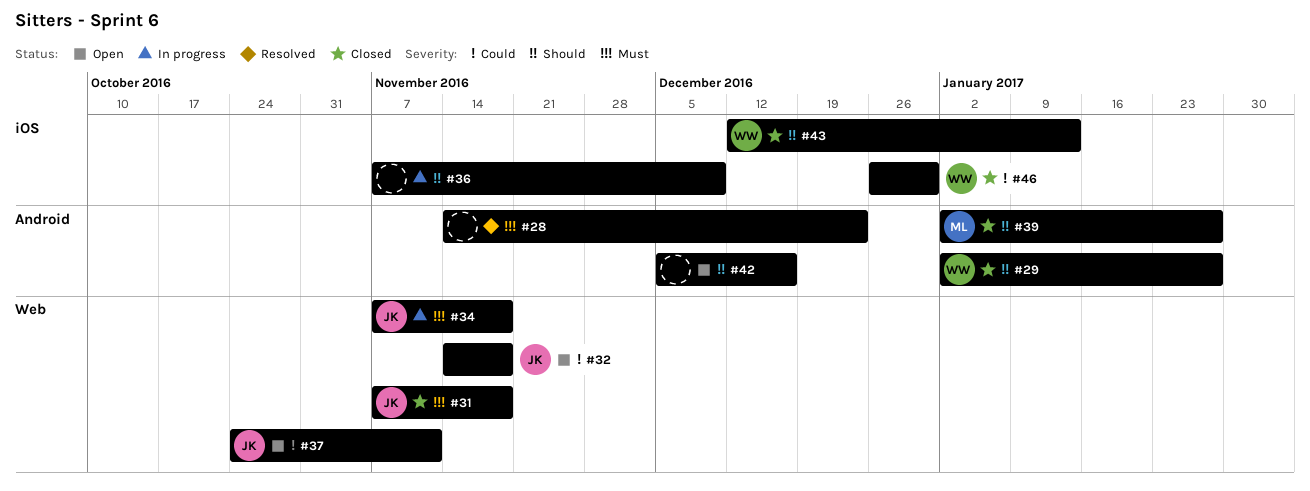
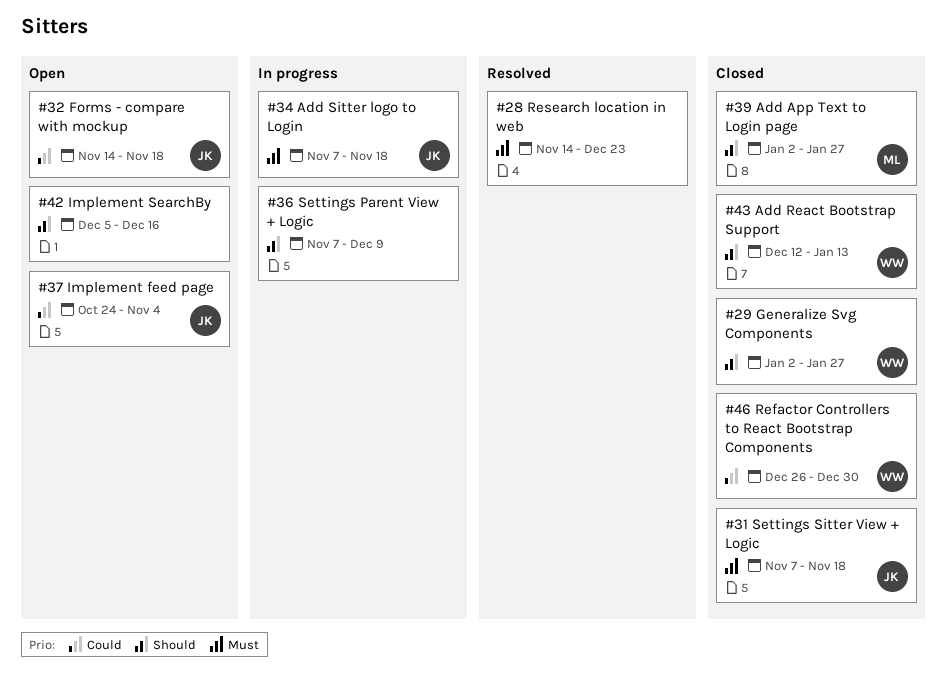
#37, due: Nov 11 -> Nov 4

